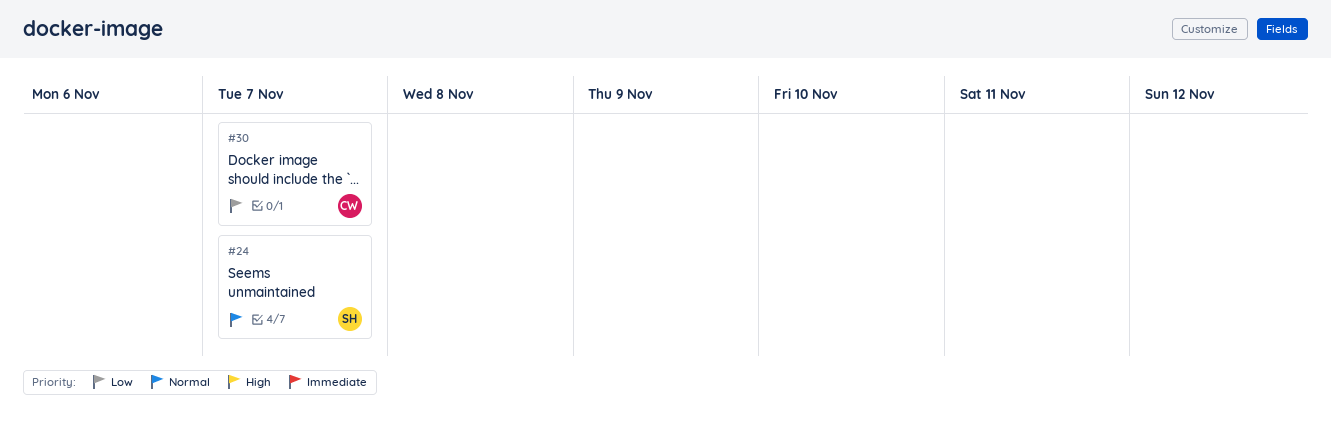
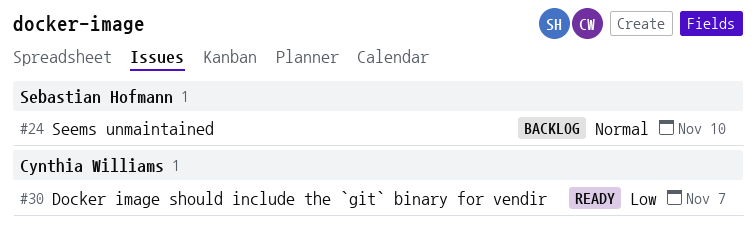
#24, due: Nov 7 -> Nov 10

